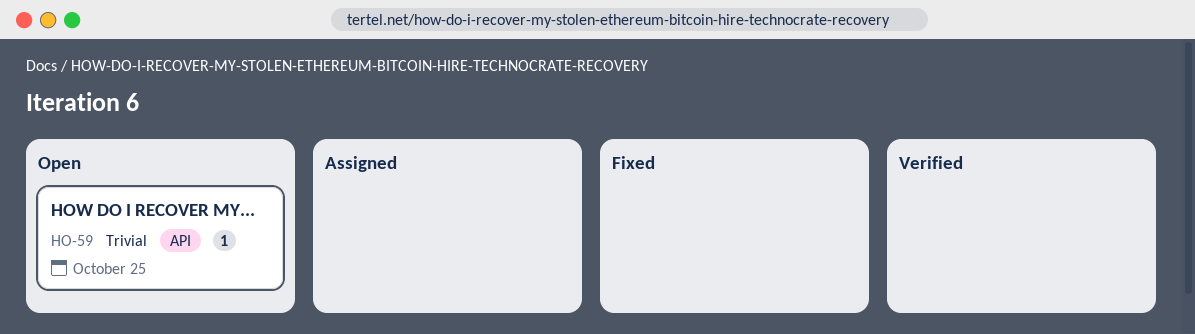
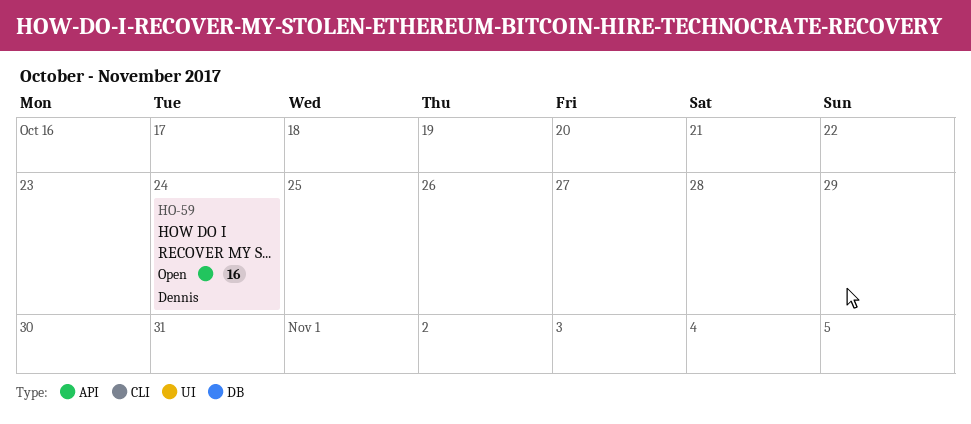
HO-59, estimate: 1 -> 16
HO-59, due: Oct 25 -> Oct 24

